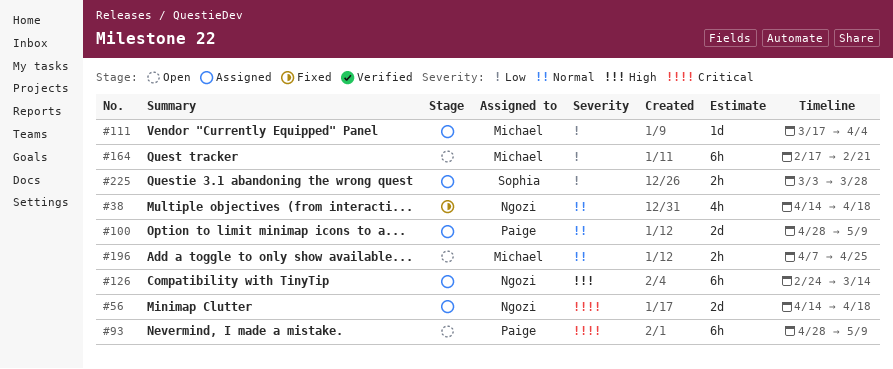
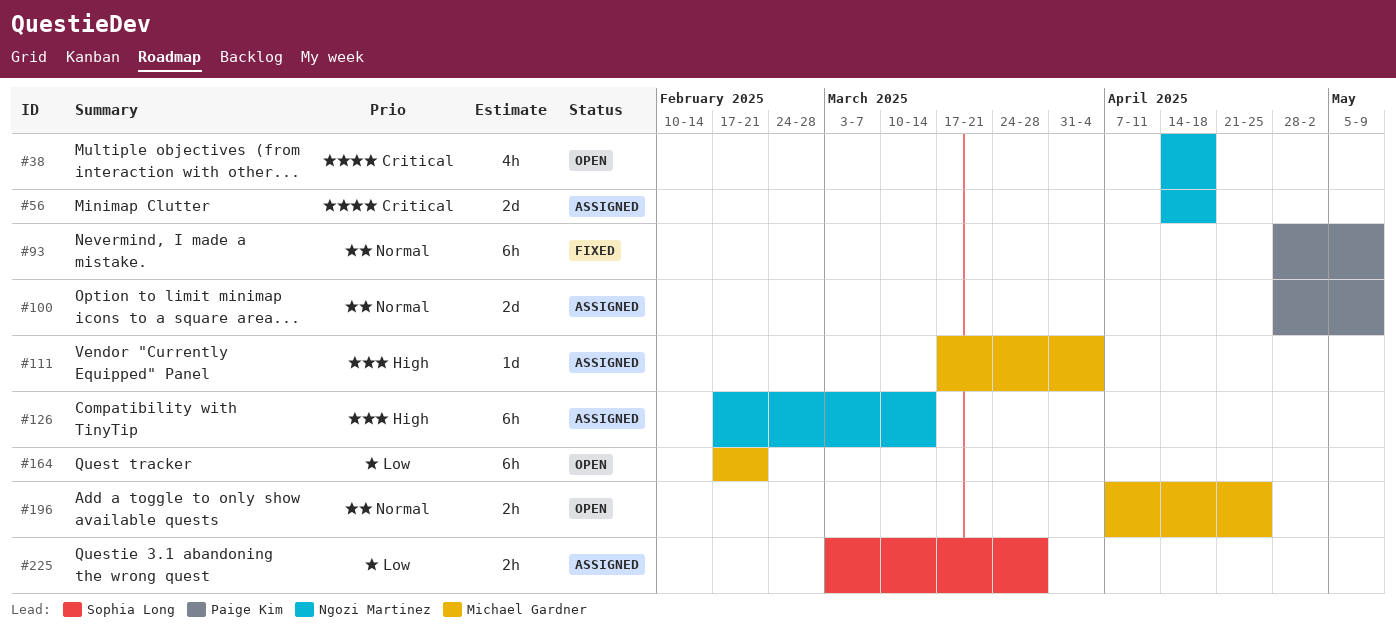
#38, status: Fixed -> Open
#38, priority: Normal -> Critical
#93, status: Open -> Fixed
#93, priority: Critical -> Normal
#111, priority: Low -> High
#126, start: Feb 24 -> Feb 17

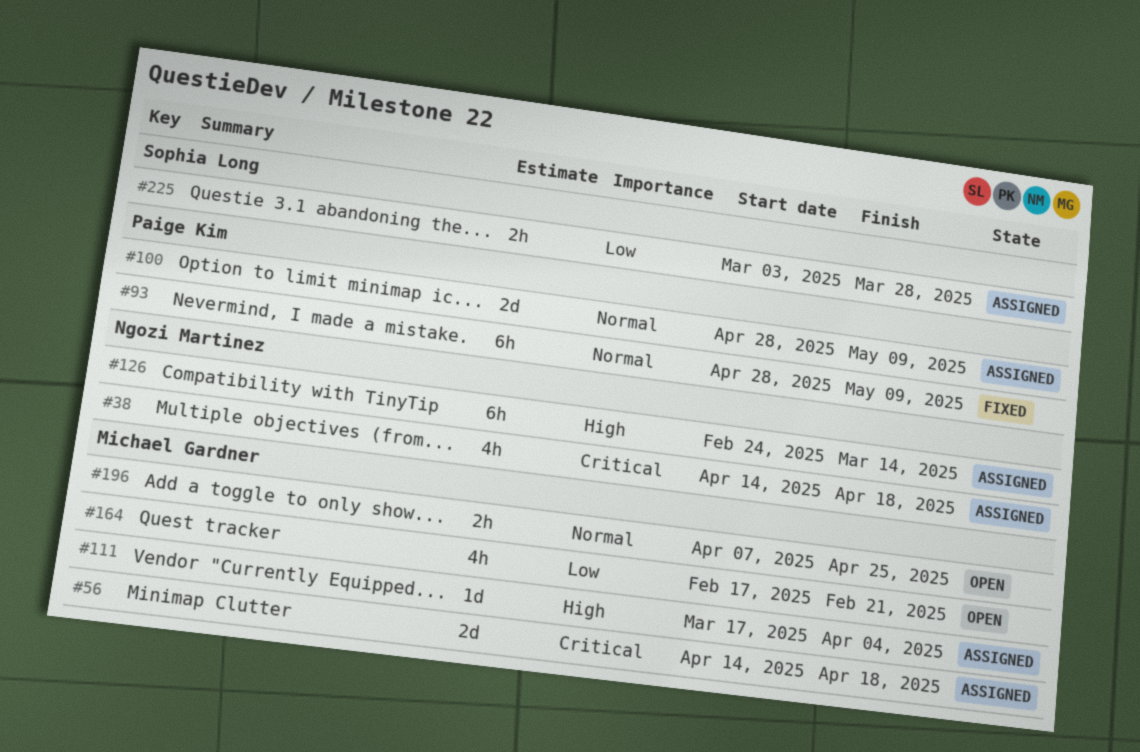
#38, status: Open -> Assigned
#56, owner: Ngozi Martinez -> Michael Gardner
#126, start: Feb 17 -> Feb 24
#164, estimate: 6h -> 4h

